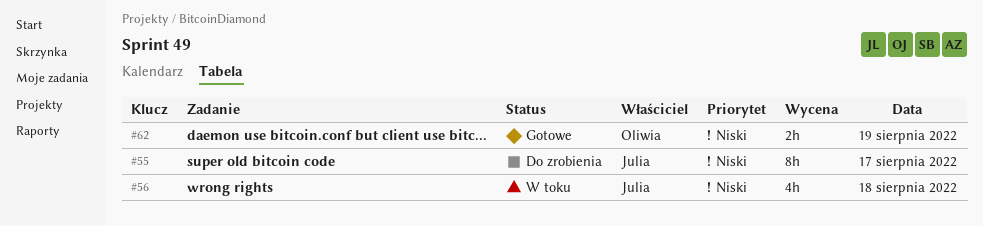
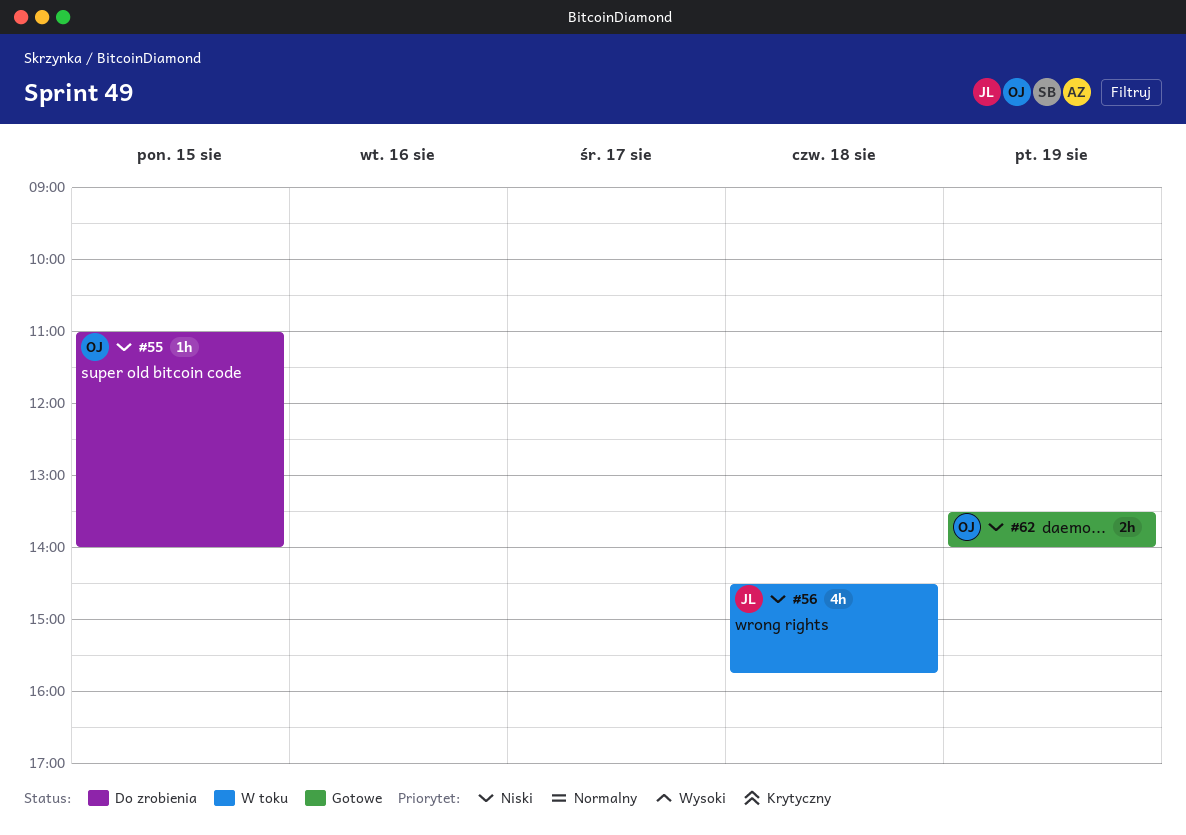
#55, owner: Julia -> Oliwia
#55, estimate: 8h -> 1h
#55, day: Aug 17 -> Aug 15

